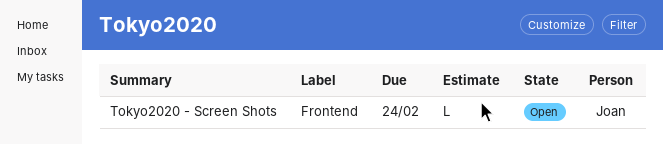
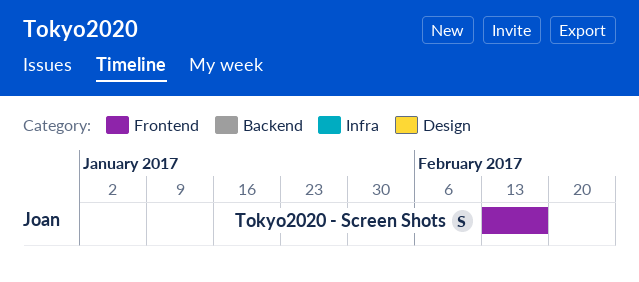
Tokyo2020 - Screen Shots, estimate: L -> S
Tokyo2020 - Screen Shots, due: Feb 24 -> Feb 17

